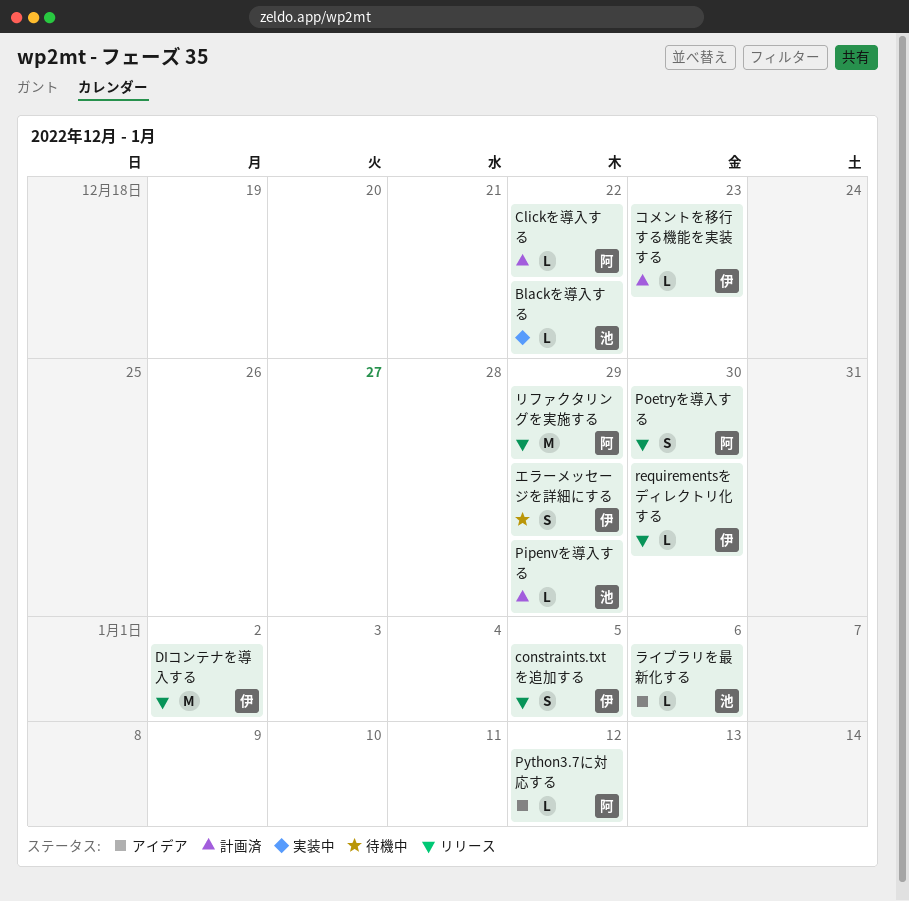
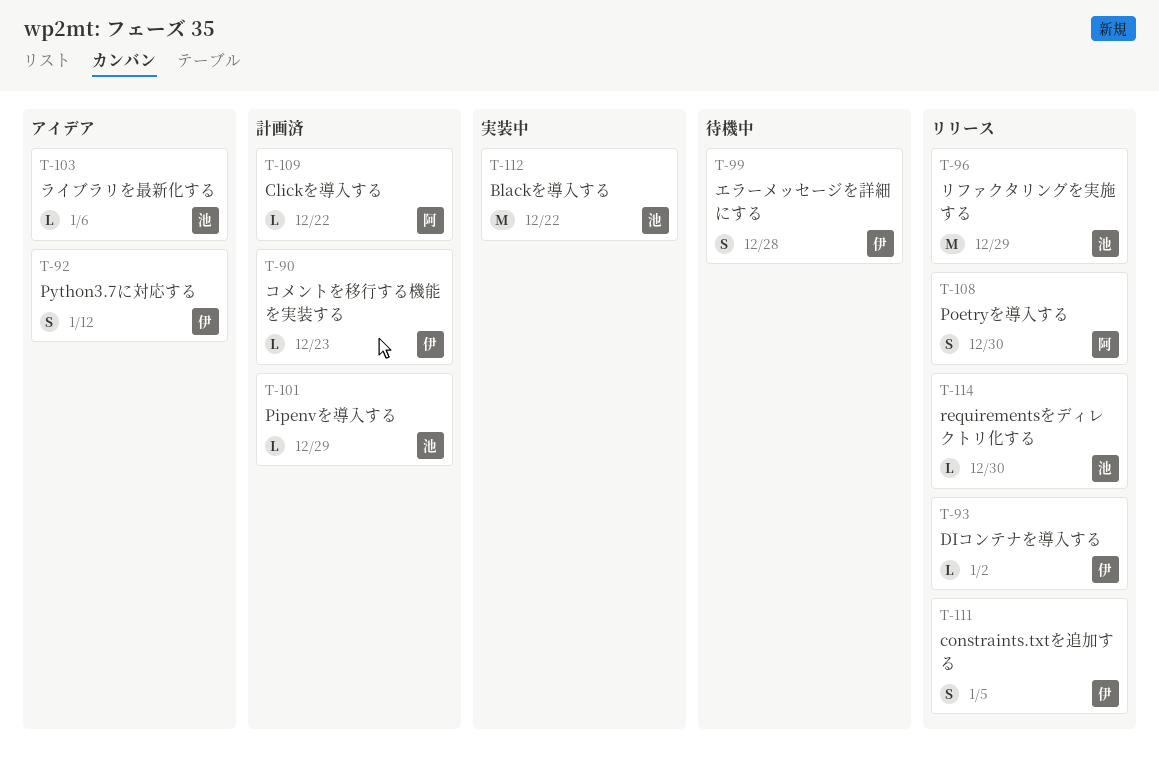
Blackを導入する, estimate: L -> M
DIコンテナを導入する, estimate: M -> L
Python3.7に対応する, owner: 阿 -> 伊
Python3.7に対応する, estimate: L -> S
requirementsをディレクトリ化する, owner: 伊 -> 池
エラーメッセージを詳細にする, due: Dec 29 -> Dec 28
リファクタリングを実施する, owner: 阿 -> 池

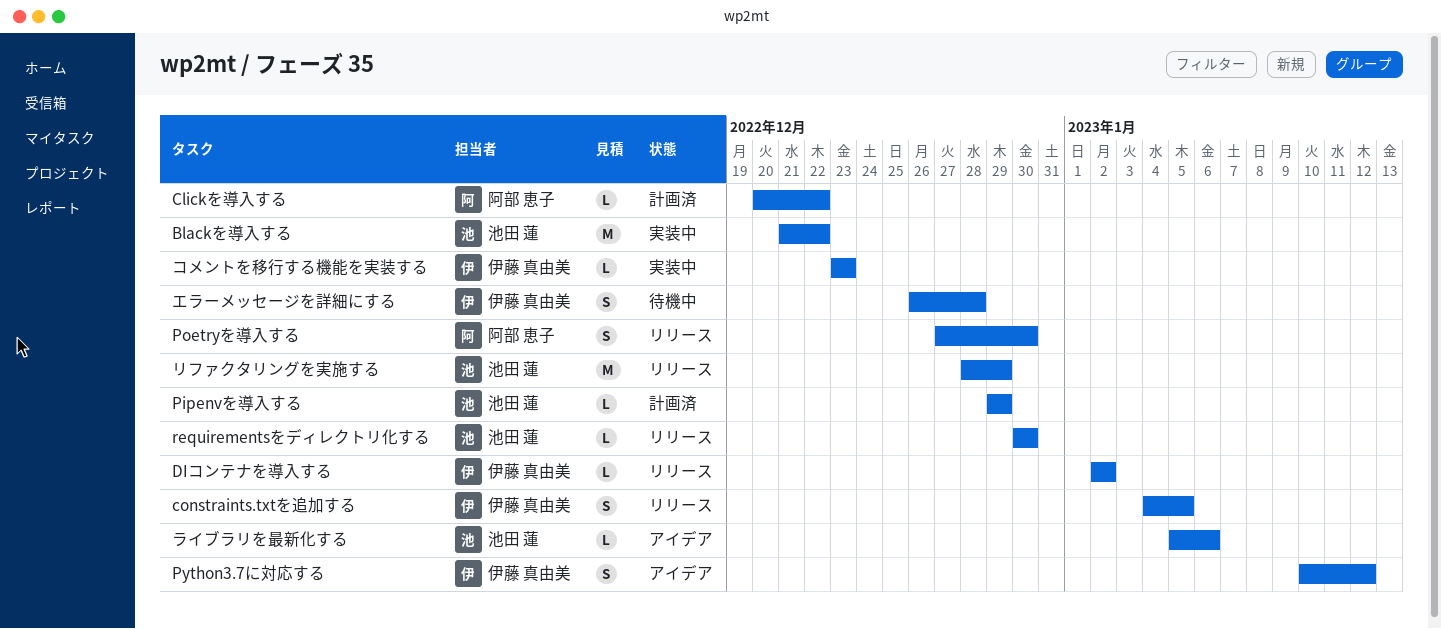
コメントを移行する機能を実装する, status: 計画済 -> 実装中

